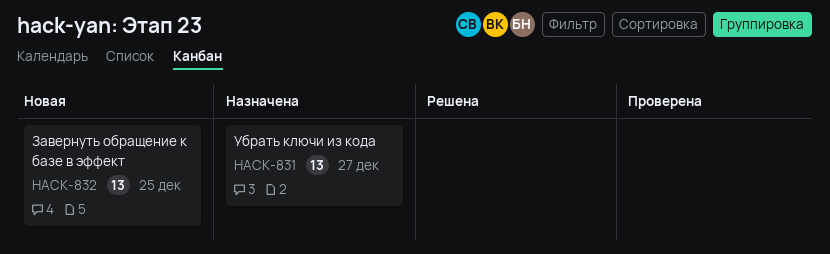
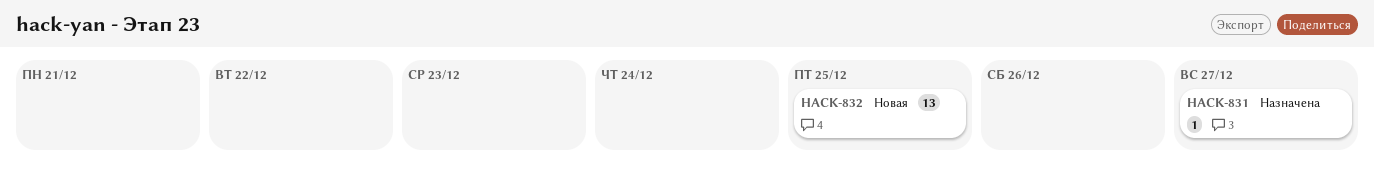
HACK-831, estimate: 13 -> 1

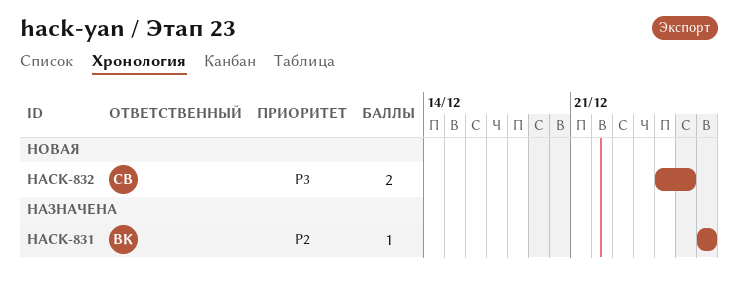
HACK-832, estimate: 13 -> 2
HACK-832, due: Dec 25 -> Dec 26

